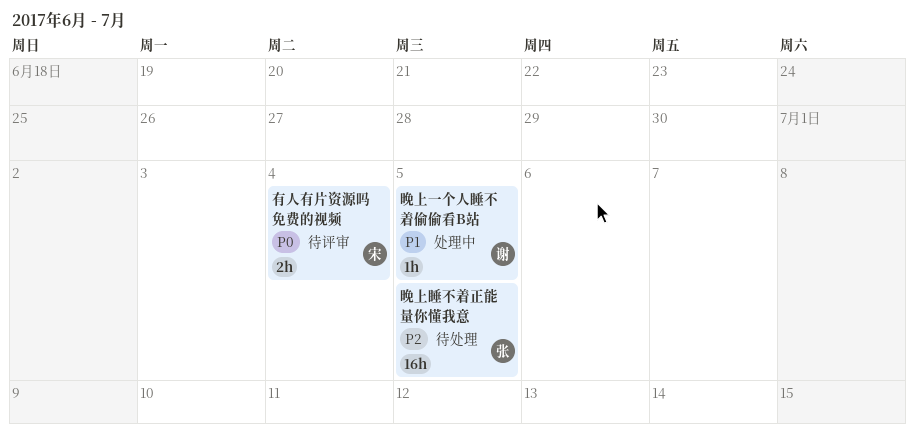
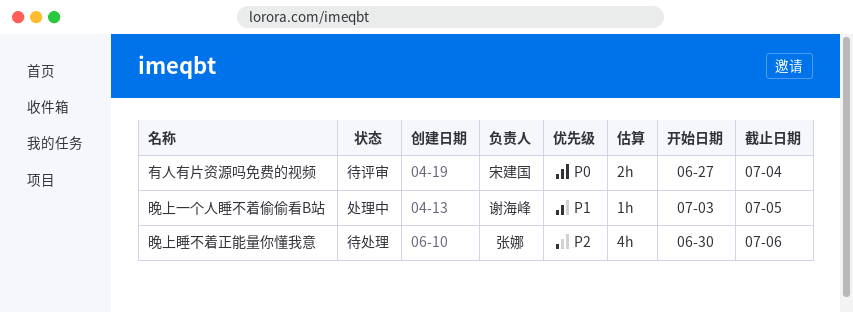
晚上睡不着正能量你懂我意, estimate: 16h -> 4h
晚上睡不着正能量你懂我意, due: Jul 5 -> Jul 6

